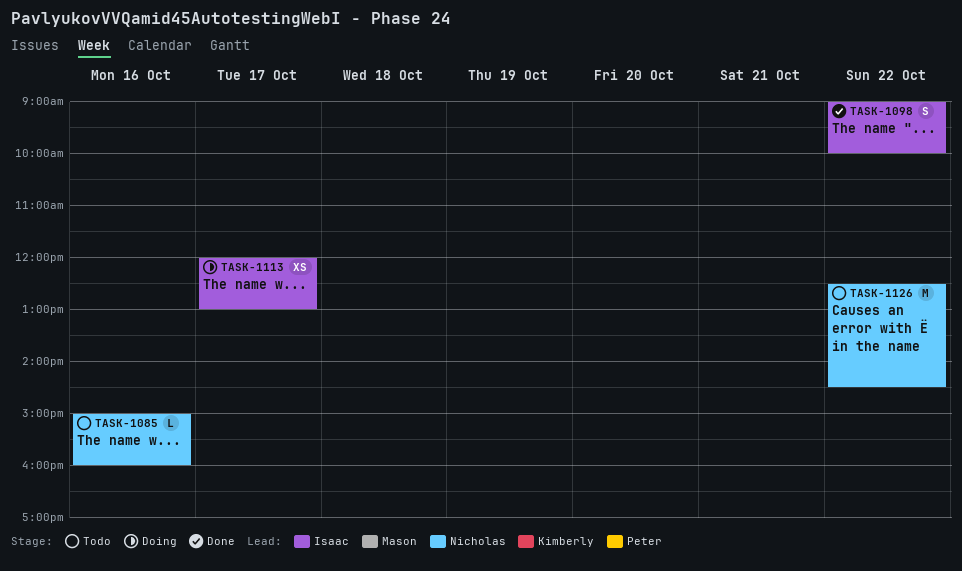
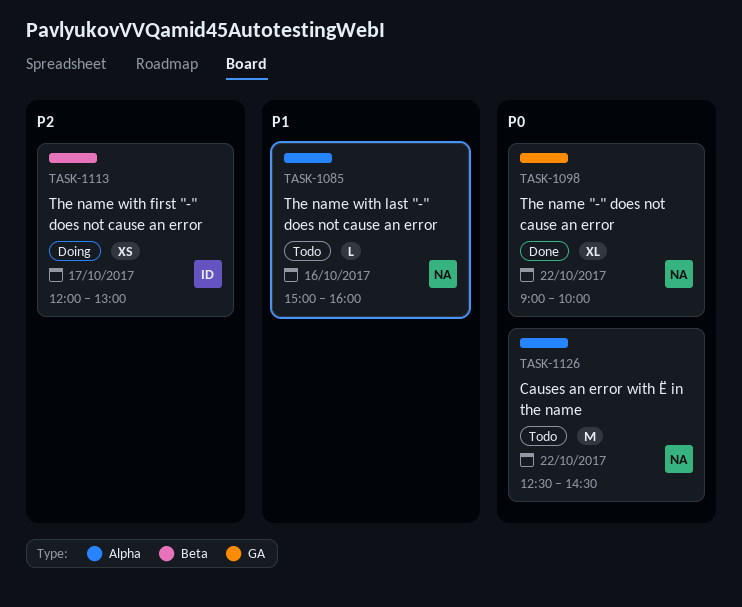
TASK-1098, owner: Isaac -> Nicholas
TASK-1098, estimate: S -> XL

